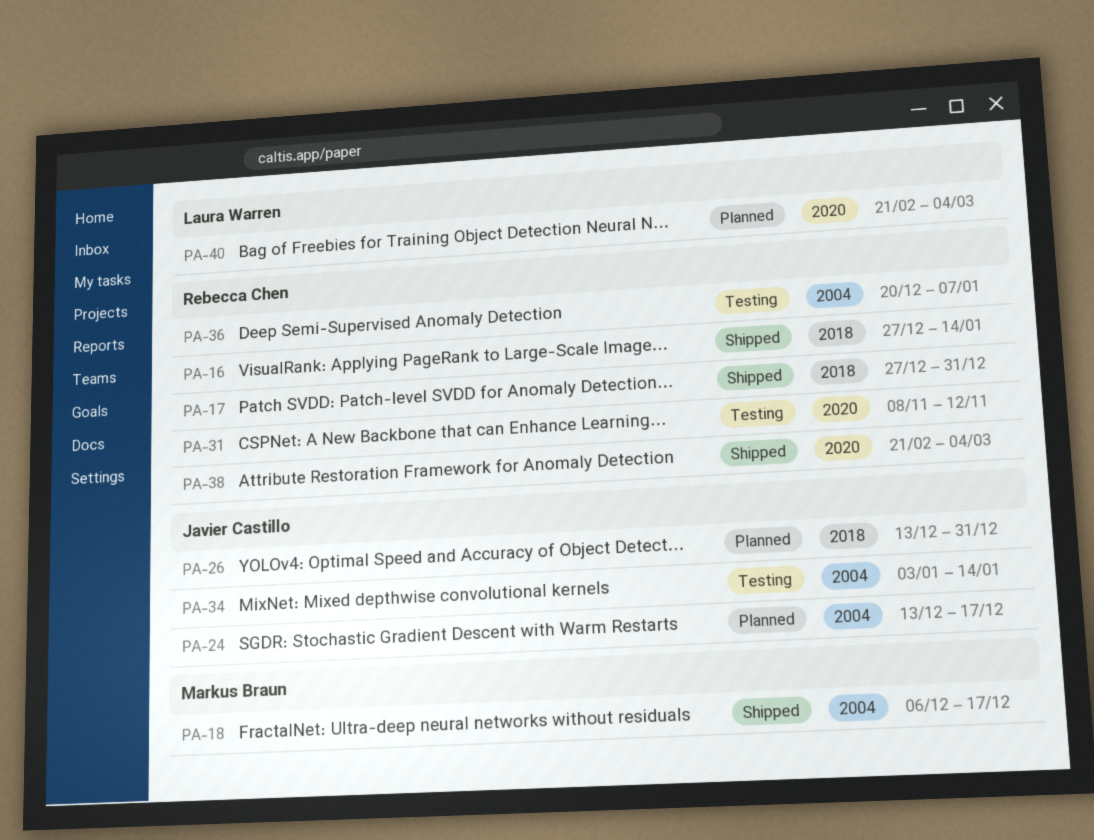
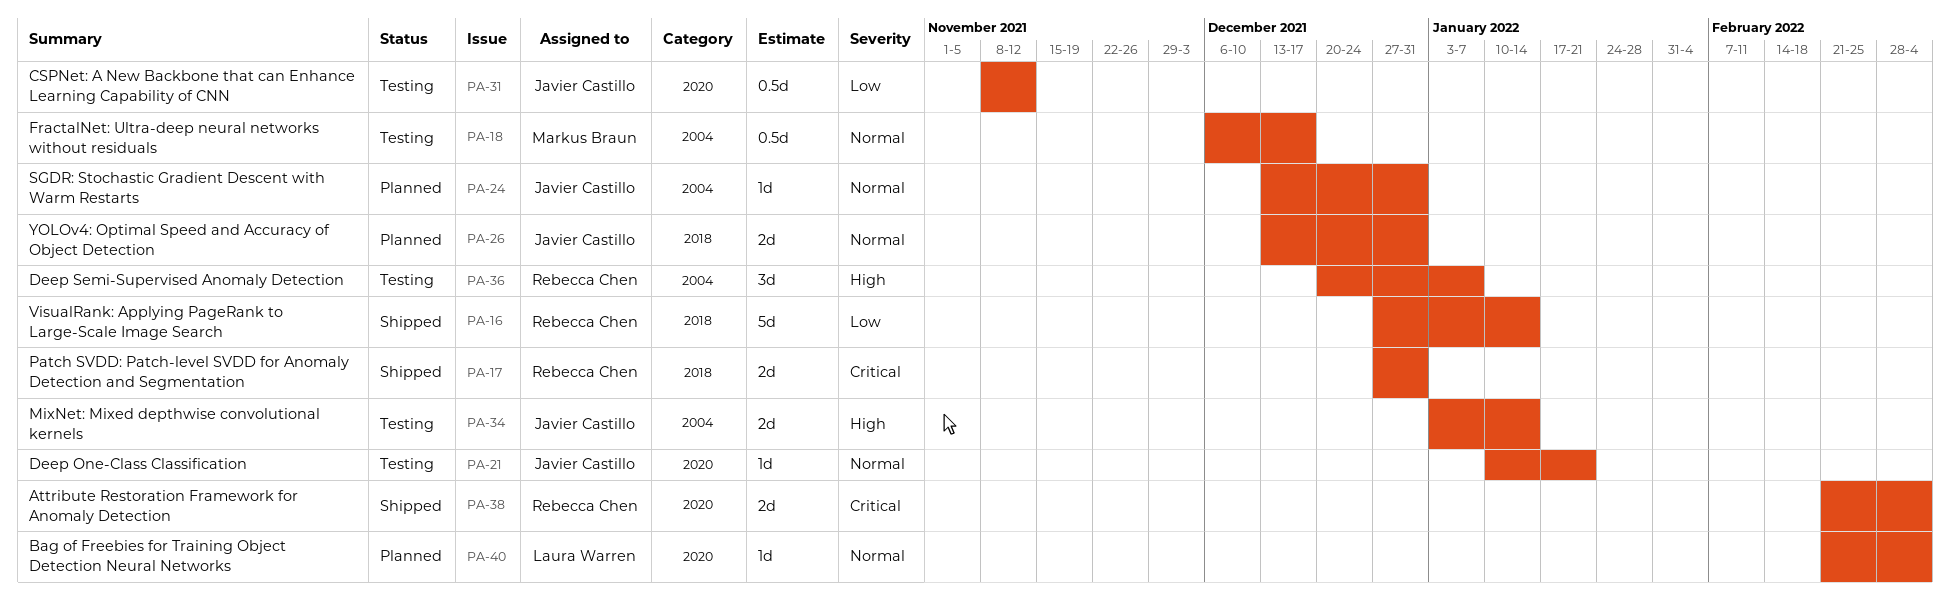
PA-18, status: Shipped -> Testing
PA-21: none -> present
PA-24, due: Dec 17 -> Dec 31
PA-31, owner: Rebecca Chen -> Javier Castillo

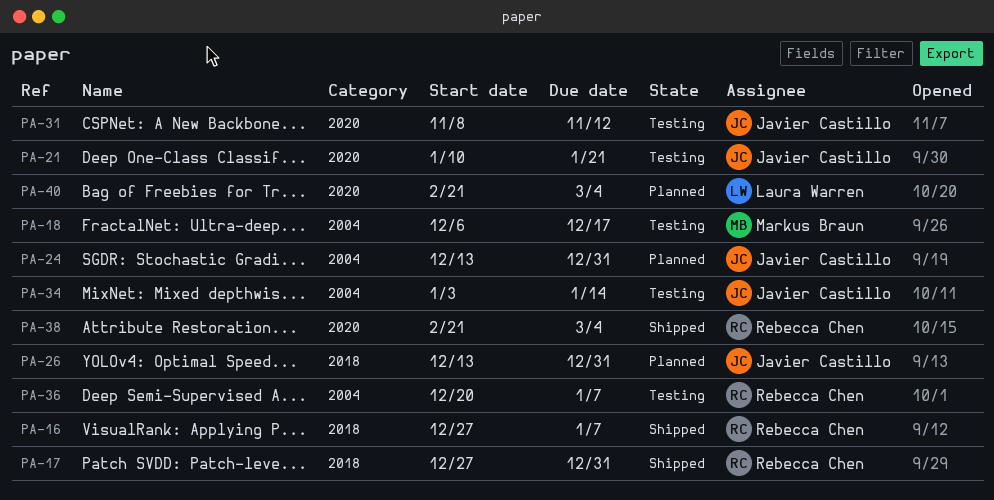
PA-16, due: Jan 14 -> Jan 7

